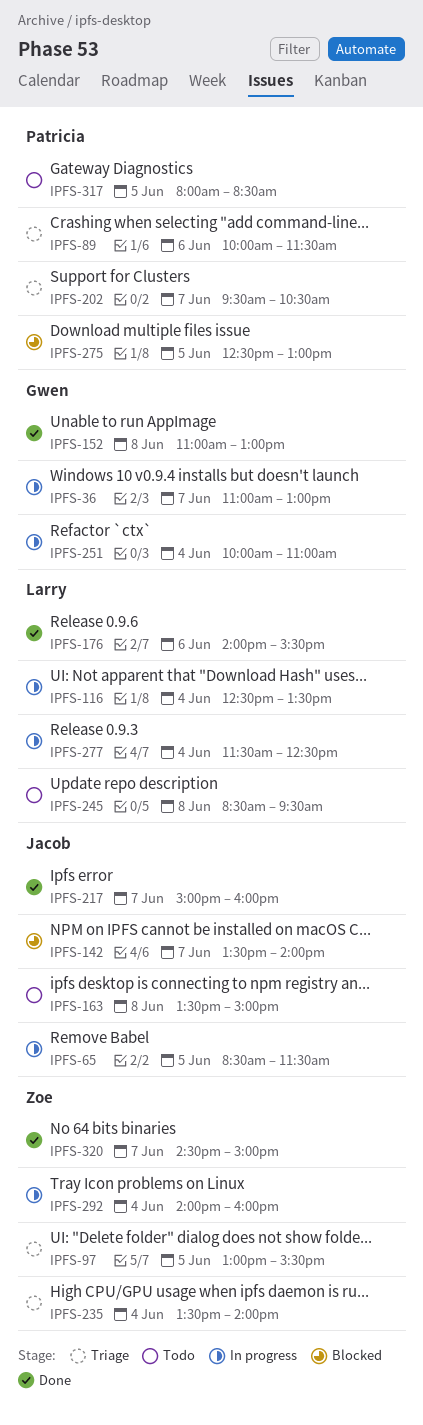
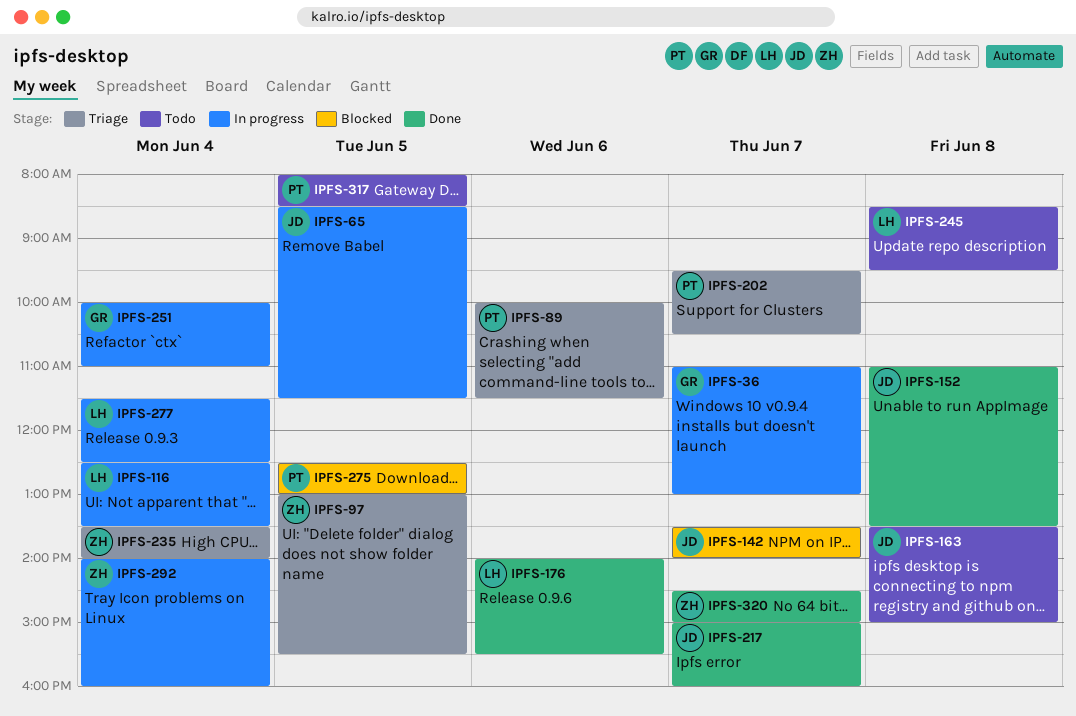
IPFS-152, owner: Gwen -> Jacob
IPFS-152, ends: 13:00 -> 13:30

